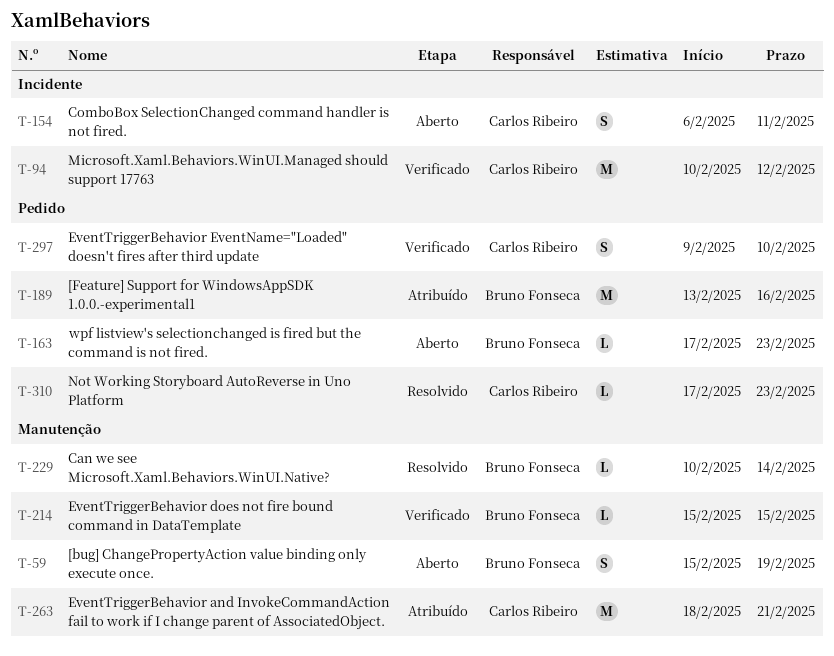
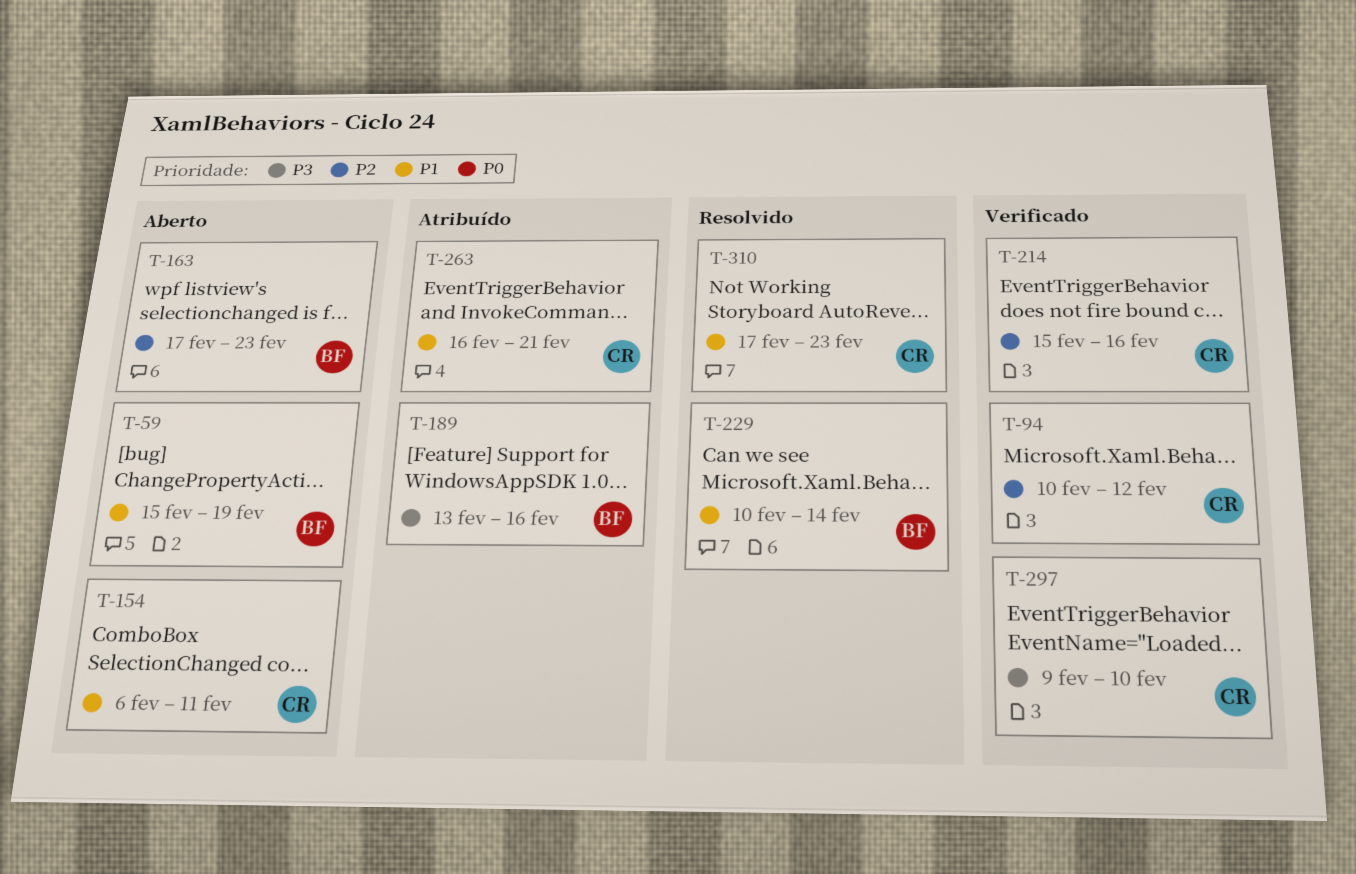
T-214, owner: Bruno Fonseca -> Carlos Ribeiro
T-214, due: Feb 15 -> Feb 16
T-263, start: Feb 18 -> Feb 16

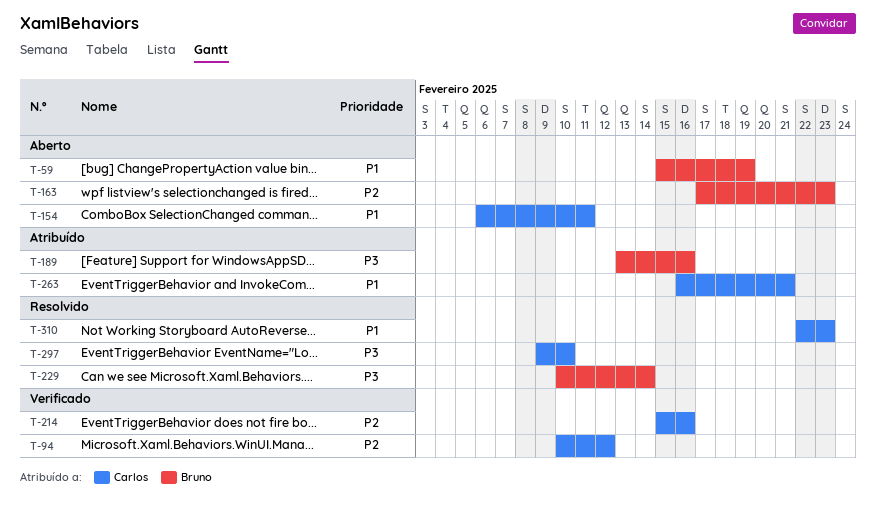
T-229, priority: P1 -> P3
T-297, status: Verificado -> Resolvido
T-310, start: Feb 17 -> Feb 22

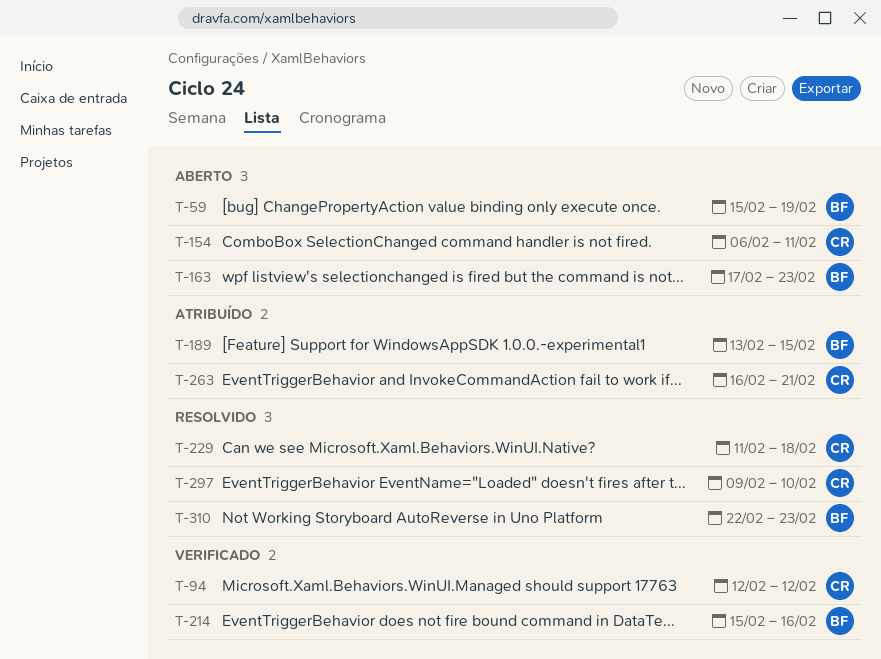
T-94, start: Feb 10 -> Feb 12
T-189, due: Feb 16 -> Feb 15
T-214, owner: Carlos -> Bruno
T-229, owner: Bruno -> Carlos
T-229, start: Feb 10 -> Feb 11
T-229, due: Feb 14 -> Feb 18
T-310, owner: Carlos -> Bruno

